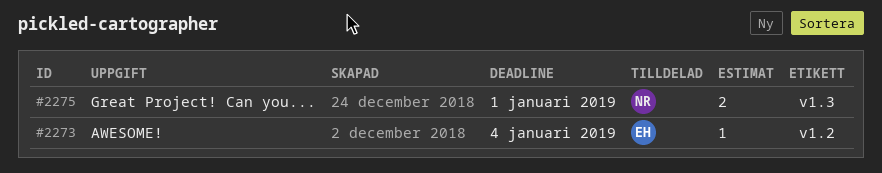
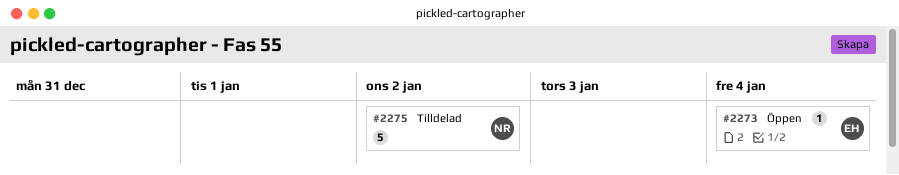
#2275, estimate: 2 -> 5
#2275, due: Jan 1 -> Jan 2

